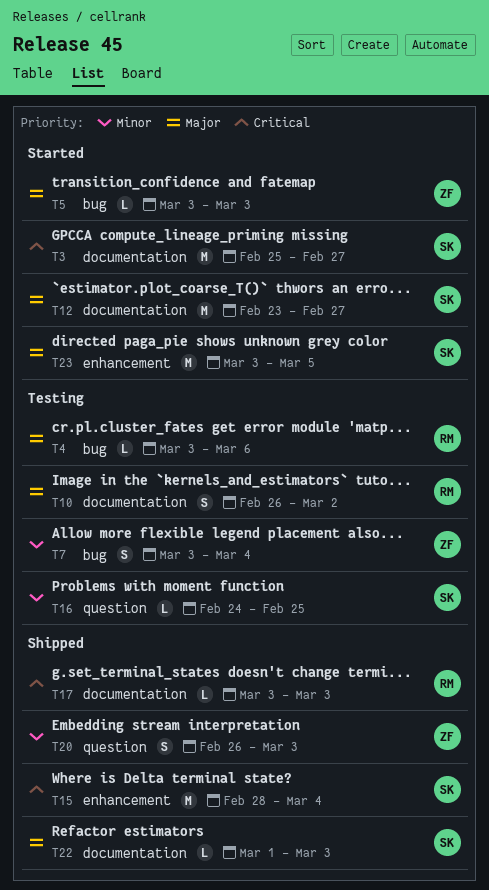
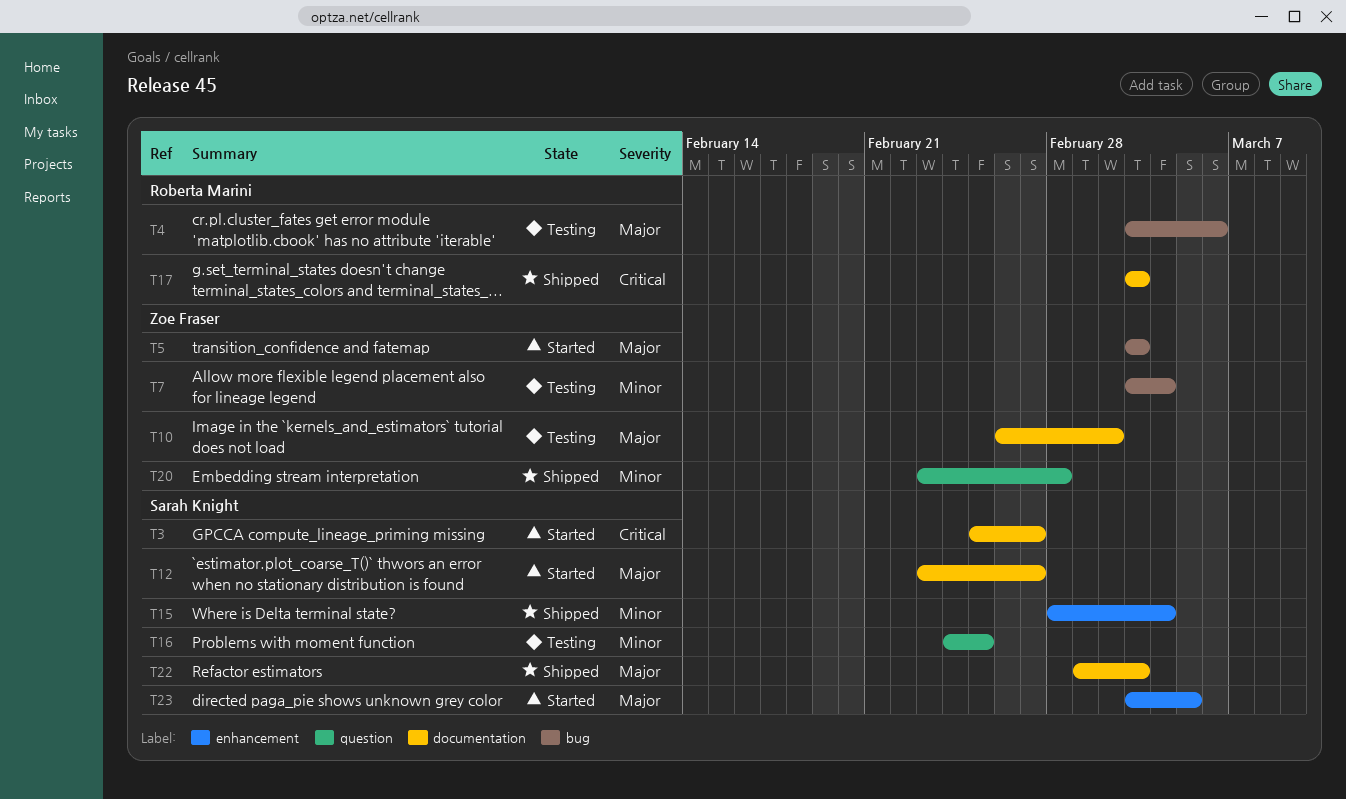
T10, owner: Roberta Marini -> Zoe Fraser
T15, priority: Critical -> Minor
T20, start: Feb 26 -> Feb 23
T20, due: Mar 3 -> Feb 28

